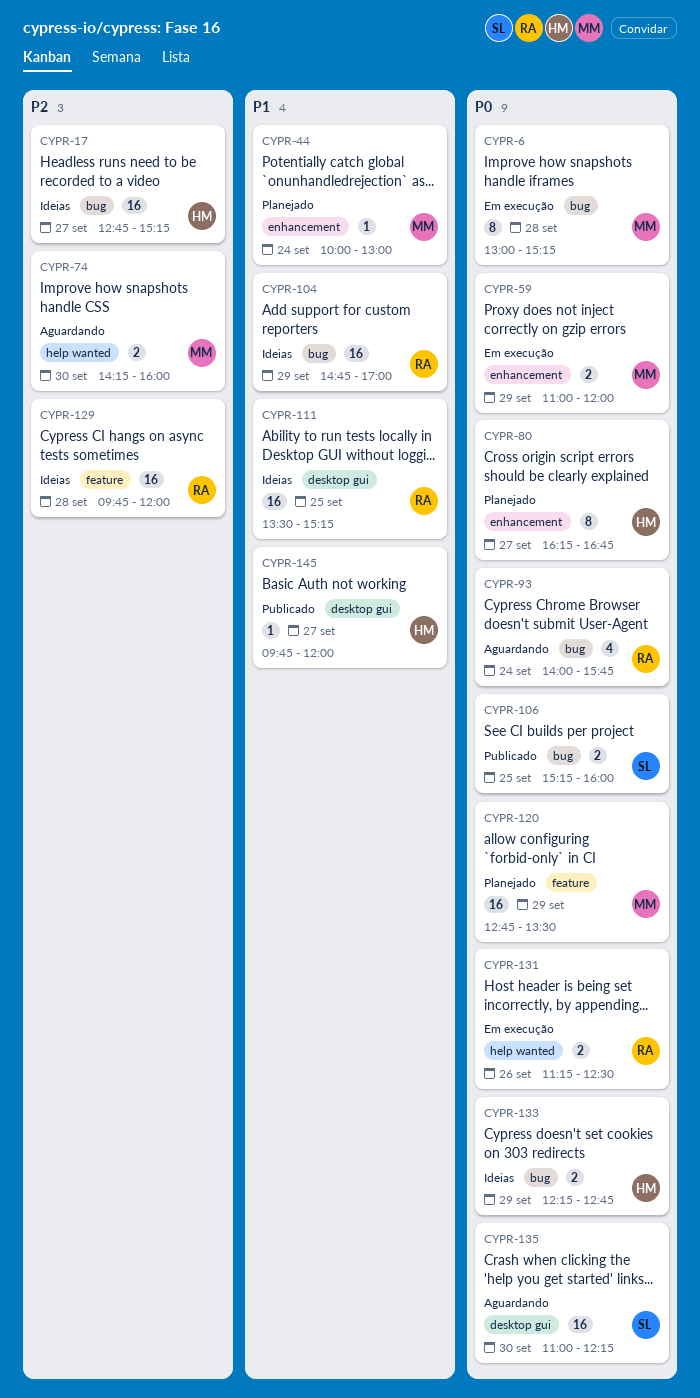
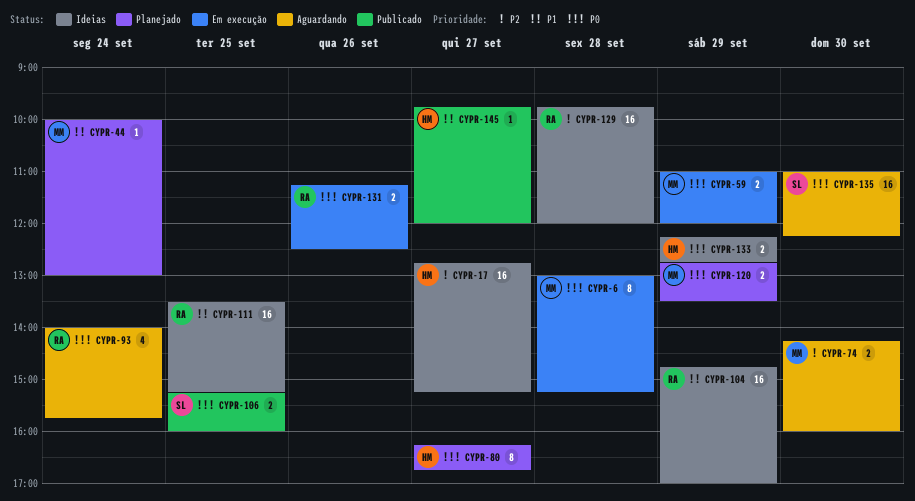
CYPR-120, estimate: 16 -> 2

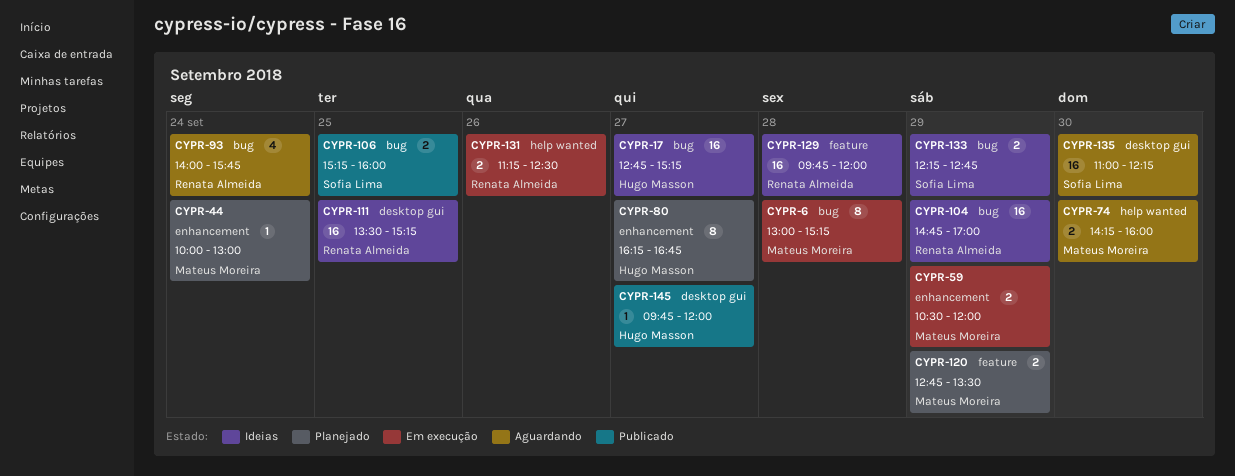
CYPR-59, begins: 11:00 -> 10:30
CYPR-133, owner: Hugo Masson -> Sofia Lima

